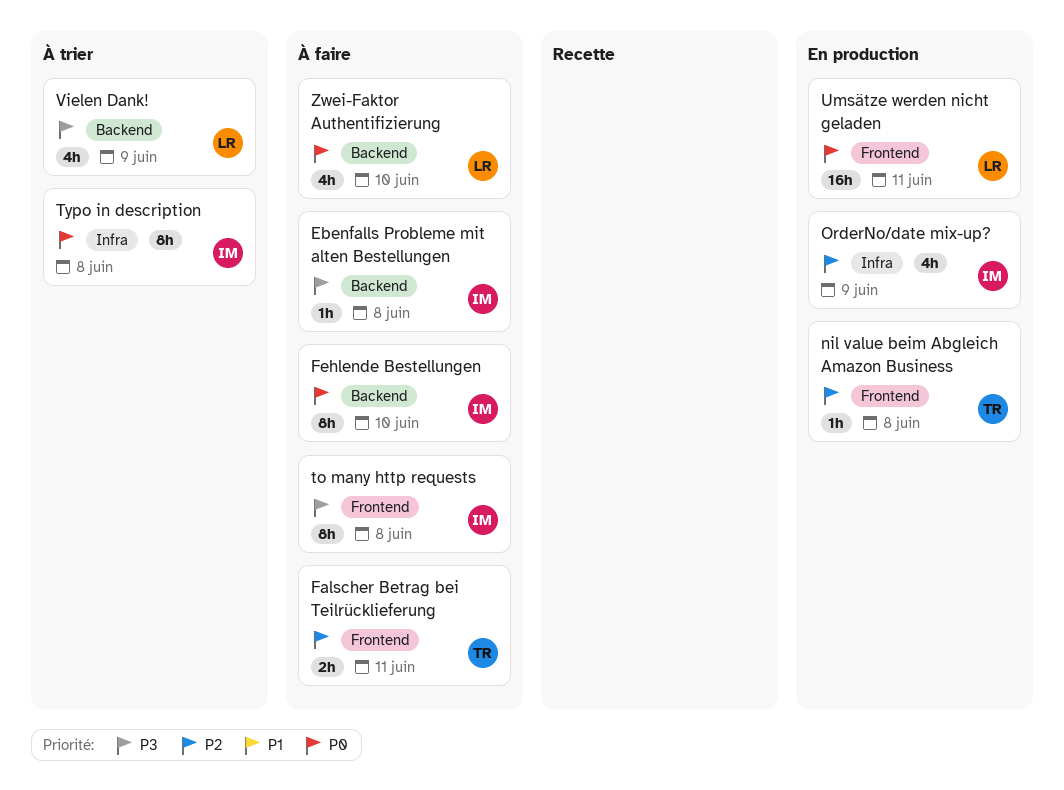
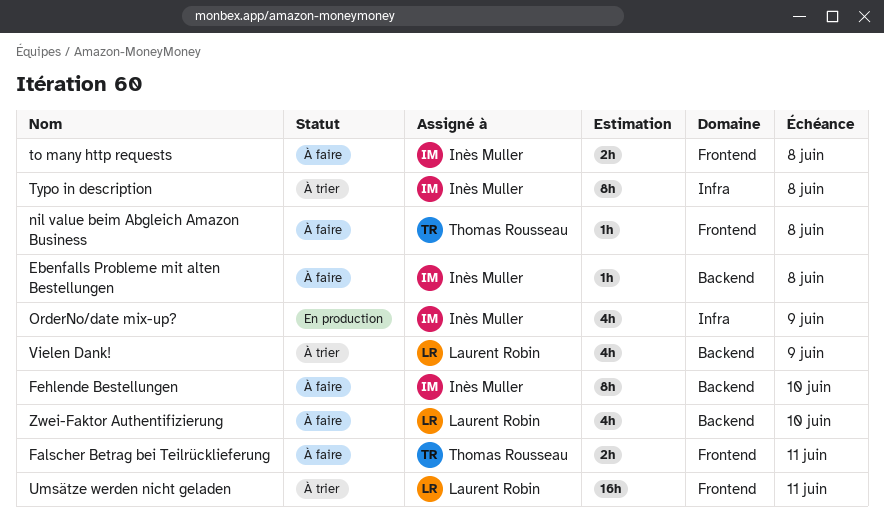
nil value beim Abgleich Amazon Business, status: En production -> À faire
to many http requests, estimate: 8h -> 2h
Umsätze werden nicht geladen, status: En production -> À trier

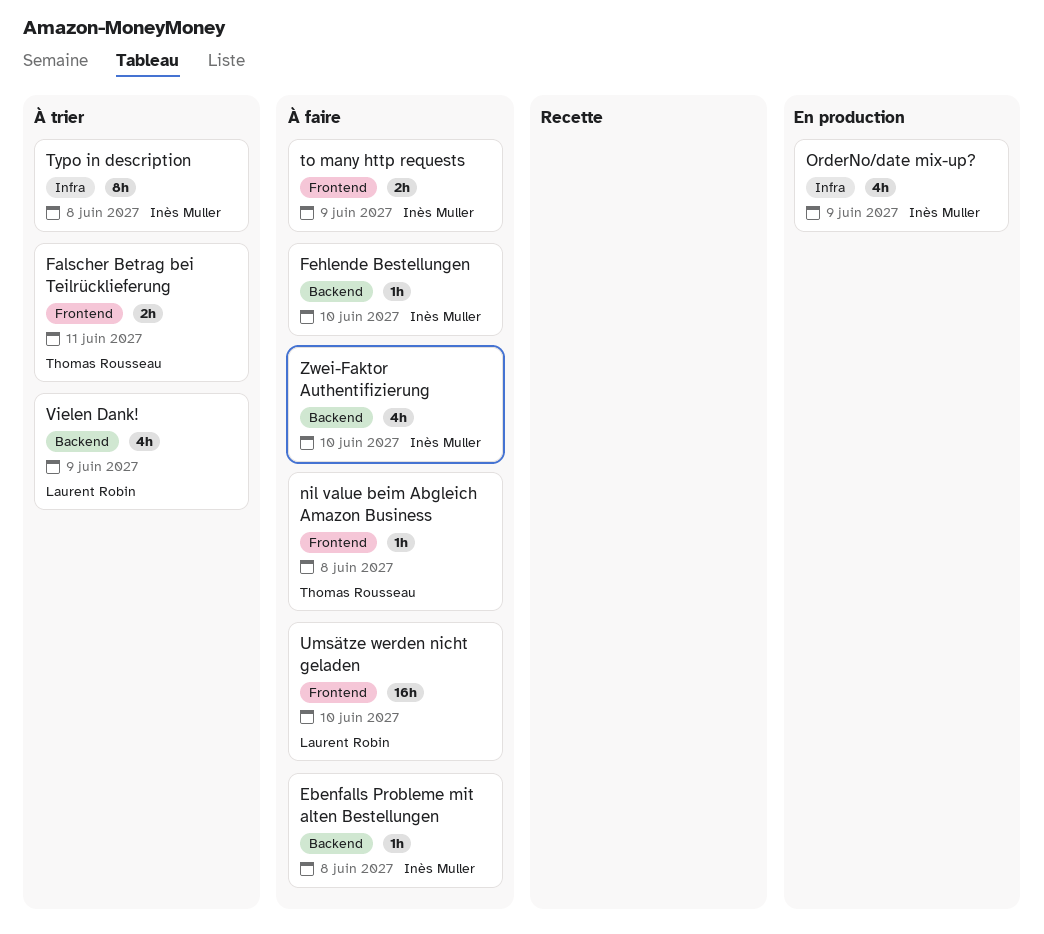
Falscher Betrag bei Teilrücklieferung, status: À faire -> À trier
Fehlende Bestellungen, estimate: 8h -> 1h
to many http requests, due: Jun 8 -> Jun 9
Umsätze werden nicht geladen, status: À trier -> À faire
Umsätze werden nicht geladen, due: Jun 11 -> Jun 10
Zwei-Faktor Authentifizierung, owner: Laurent Robin -> Inès Muller

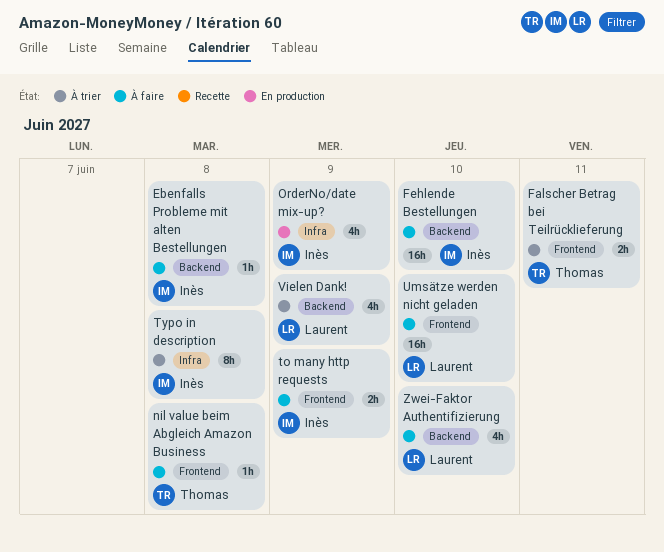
Fehlende Bestellungen, estimate: 1h -> 16h
Zwei-Faktor Authentifizierung, owner: Inès Muller -> Laurent Robin

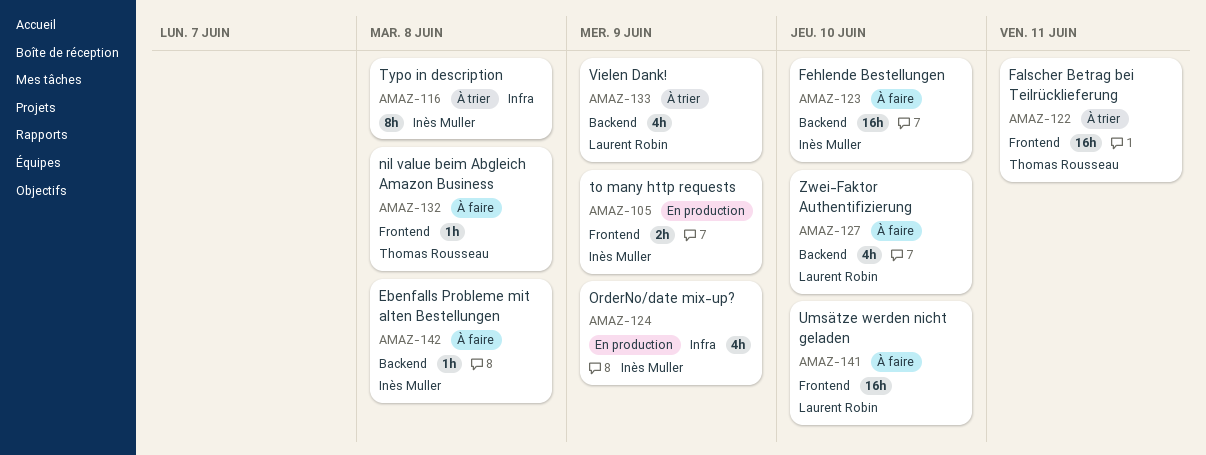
Falscher Betrag bei Teilrücklieferung, estimate: 2h -> 16h
to many http requests, status: À faire -> En production

